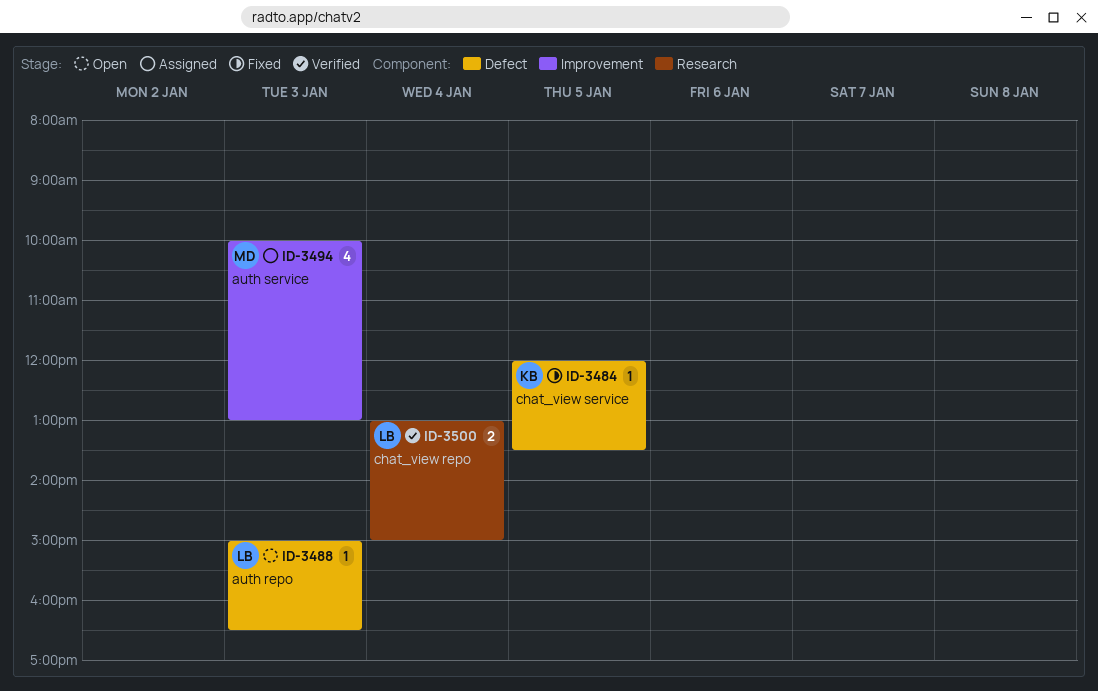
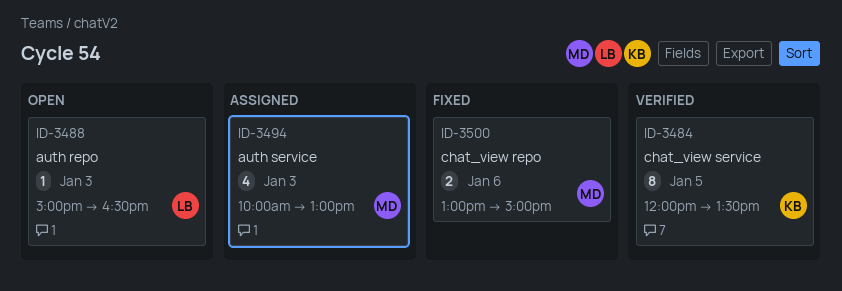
ID-3484, status: Fixed -> Verified
ID-3484, estimate: 1 -> 8
ID-3500, status: Verified -> Fixed
ID-3500, owner: LB -> MD
ID-3500, day: Jan 4 -> Jan 6

